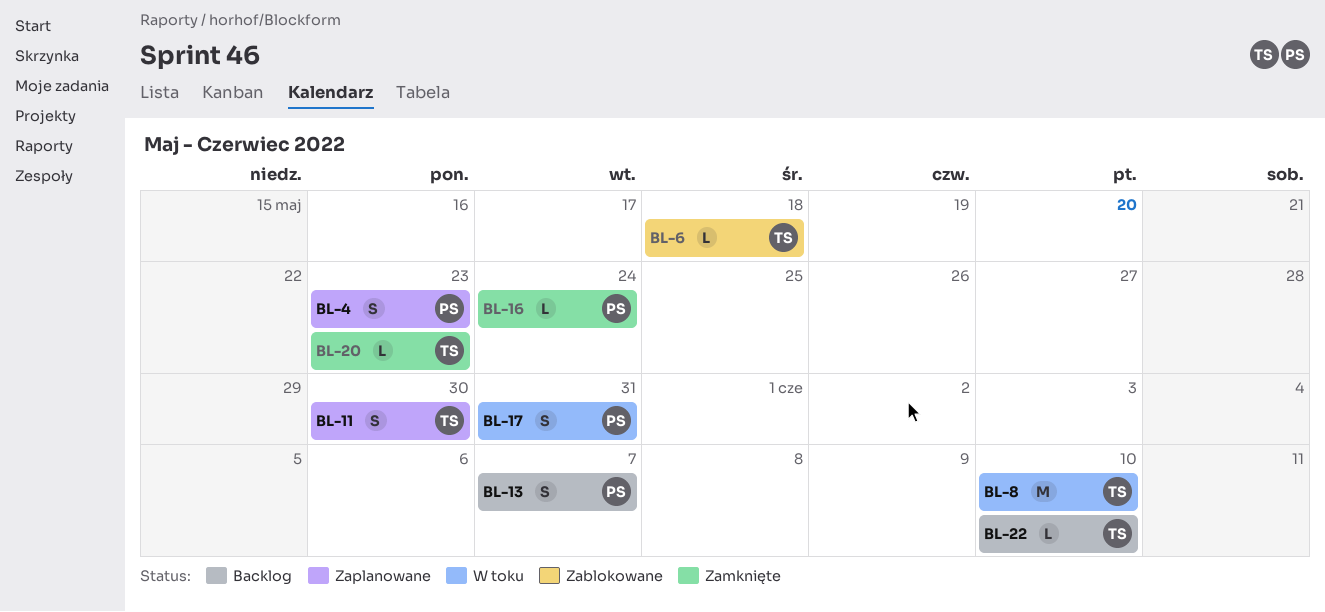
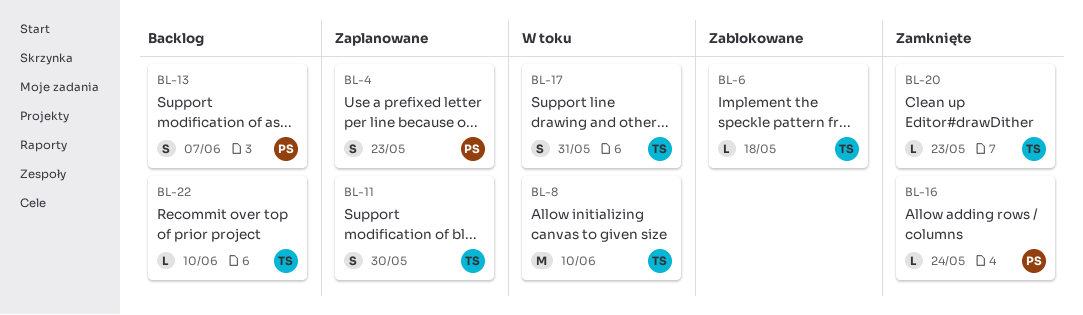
BL-17, owner: PS -> TS

